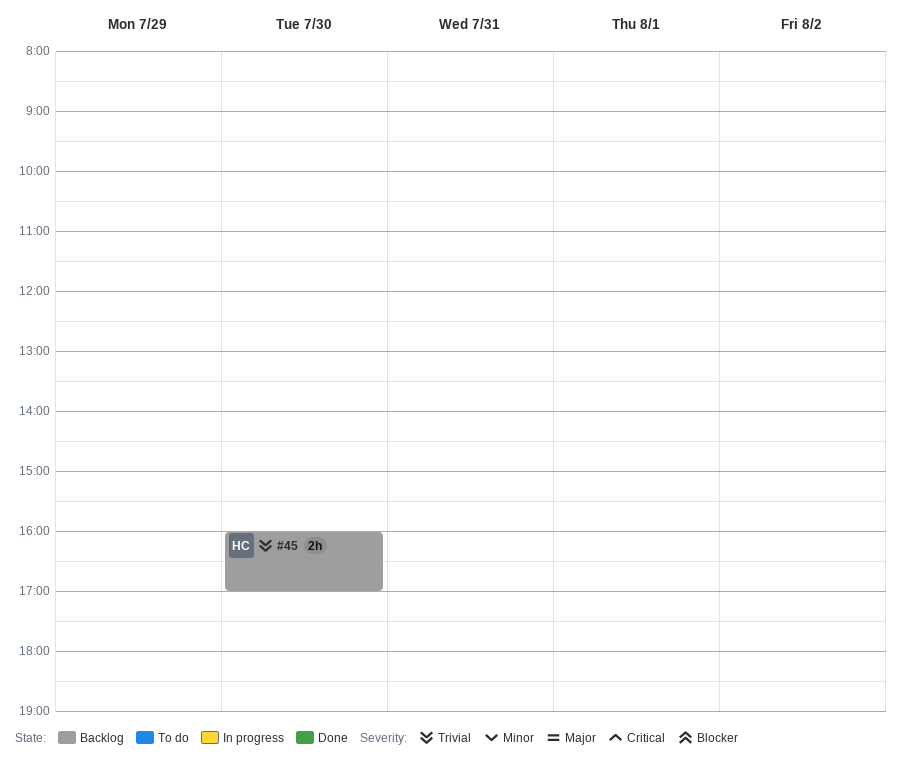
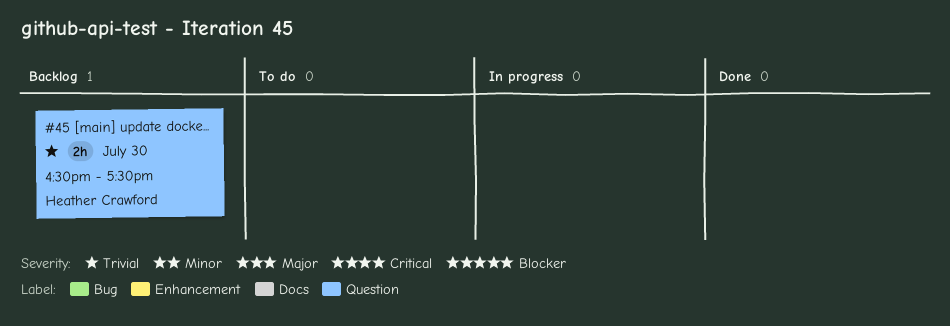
#45, begins: 16:00 -> 16:30
#45, ends: 17:00 -> 17:30

